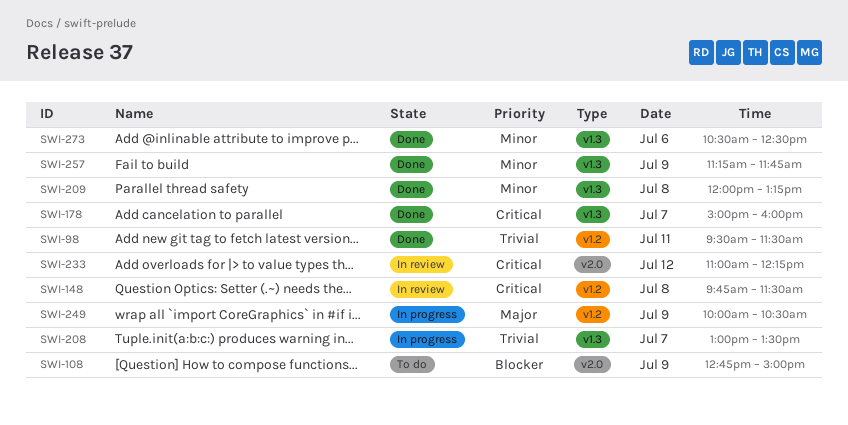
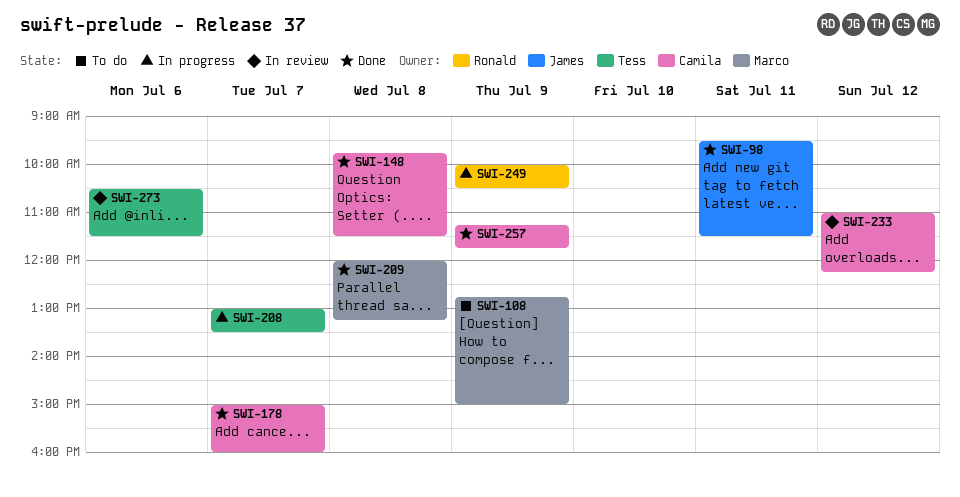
SWI-148, status: In review -> Done
SWI-273, status: Done -> In review
SWI-273, ends: 12:30 -> 11:30

